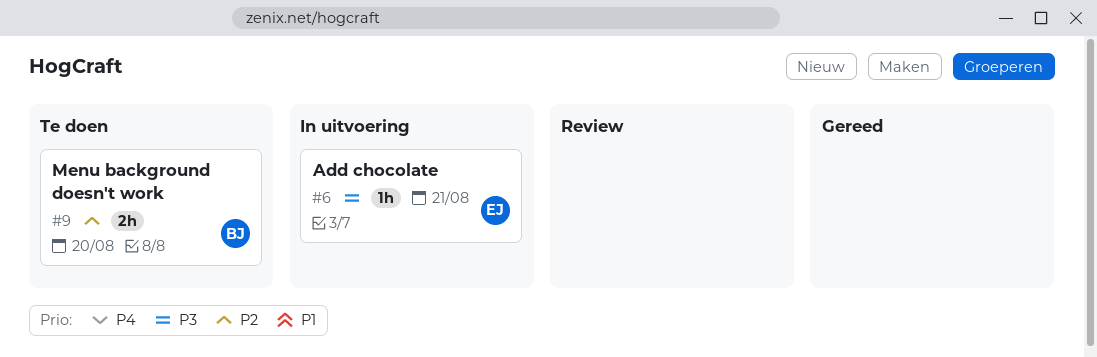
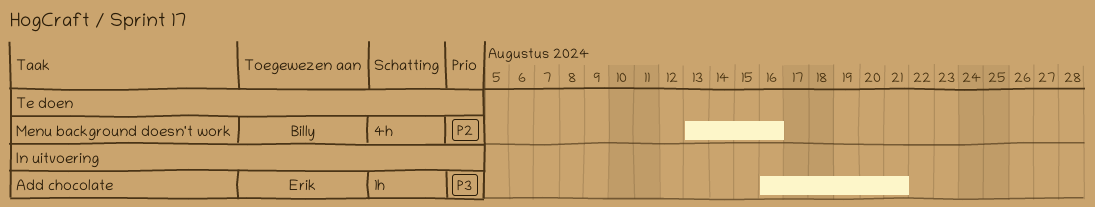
Menu background doesn't work, estimate: 2h -> 4h
Menu background doesn't work, due: Aug 20 -> Aug 16

